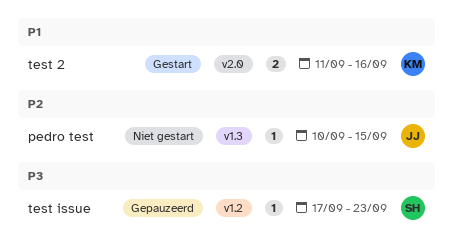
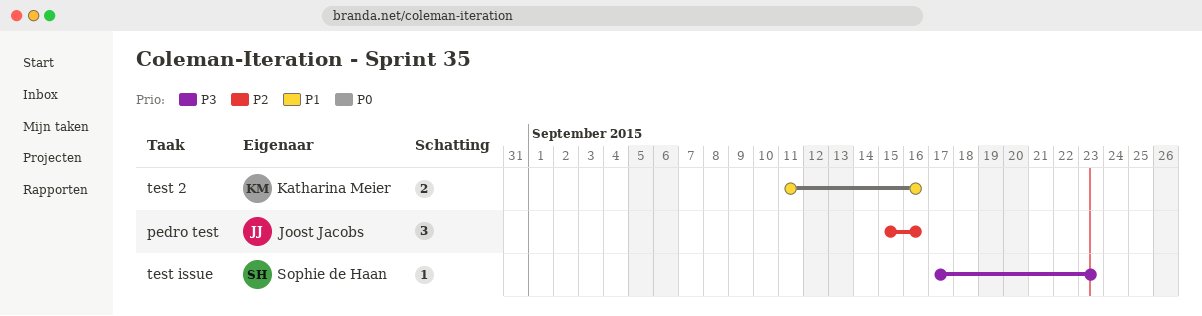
pedro test, estimate: 1 -> 3
pedro test, start: Sep 10 -> Sep 15
pedro test, due: Sep 15 -> Sep 16

